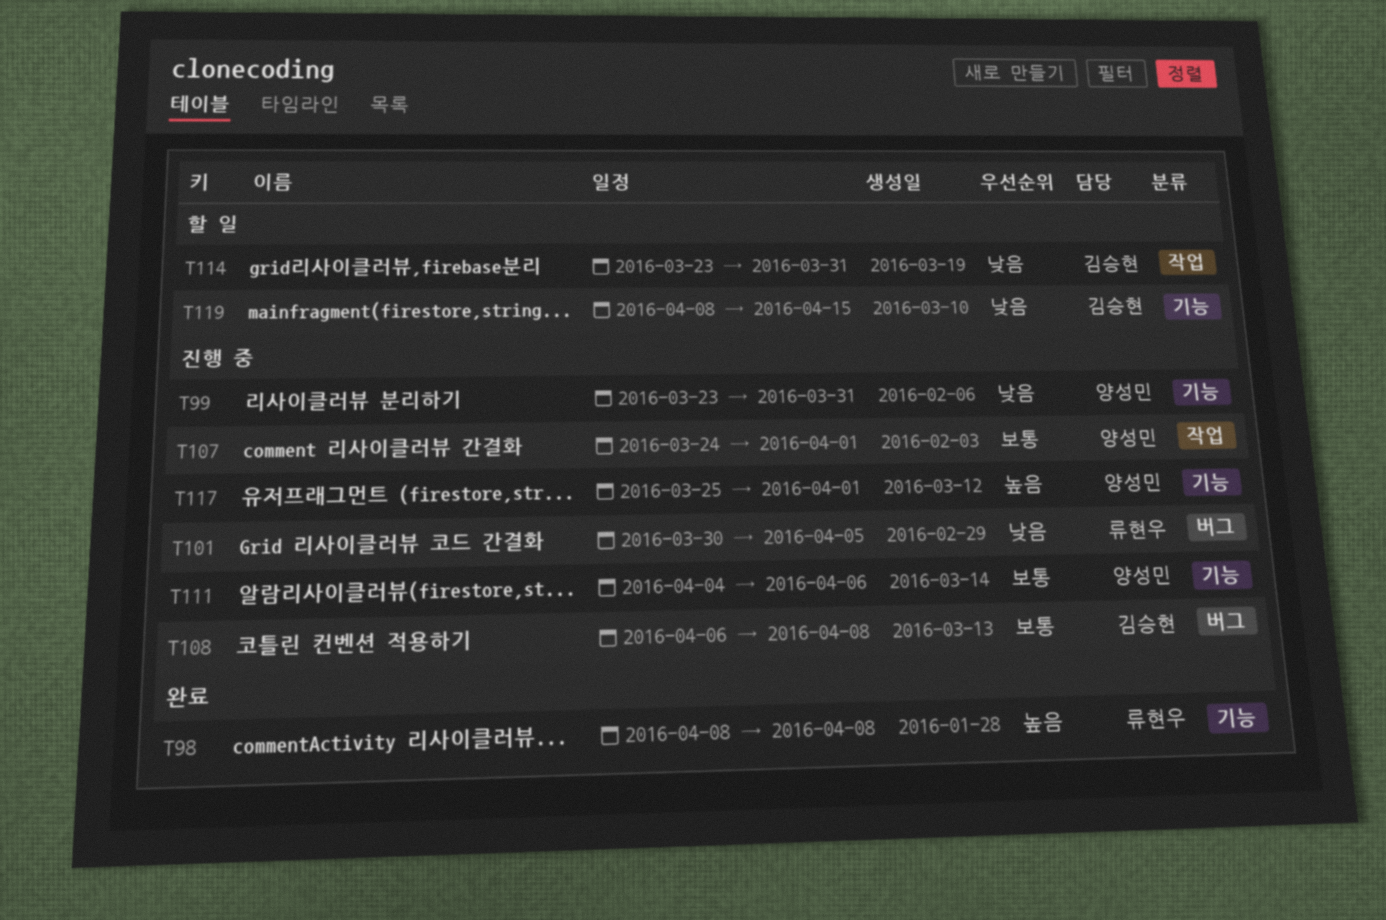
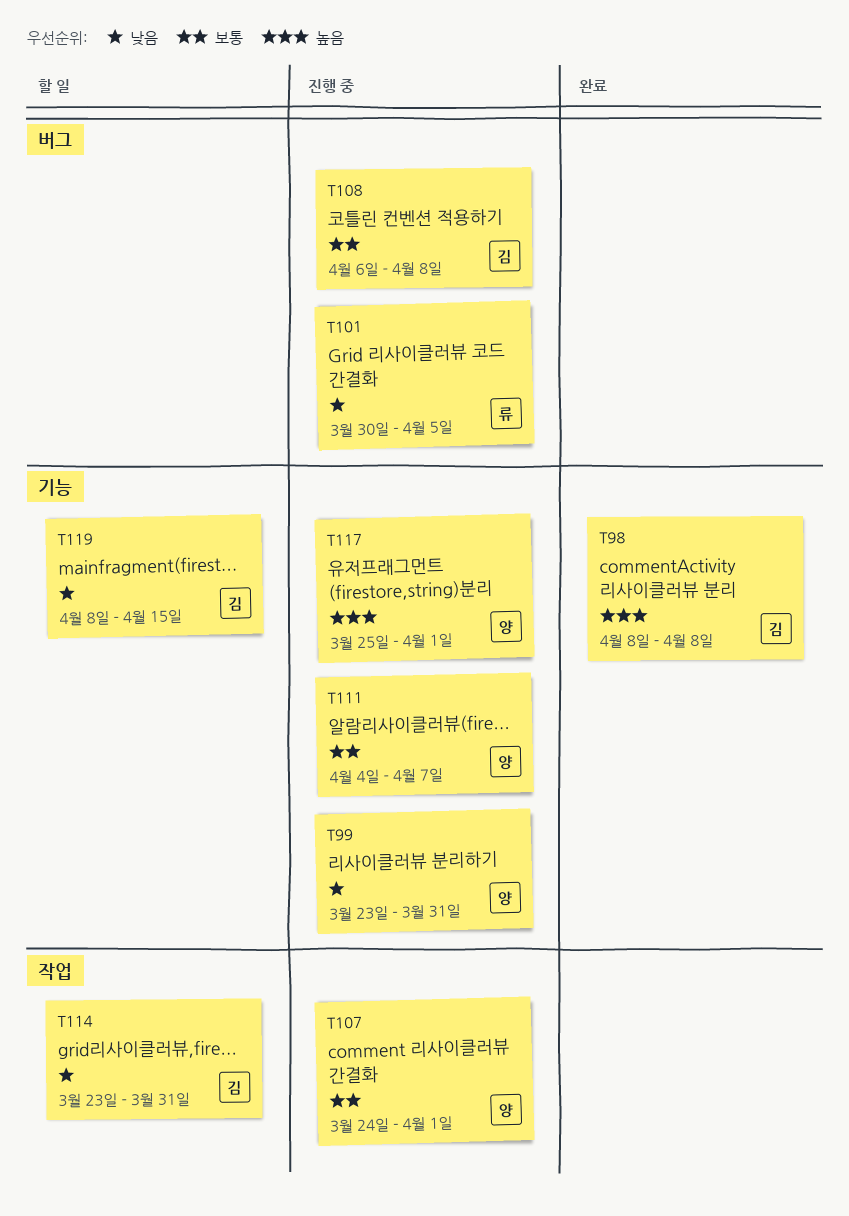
T98, owner: 류현우 -> 김승현
T111, due: Apr 6 -> Apr 7

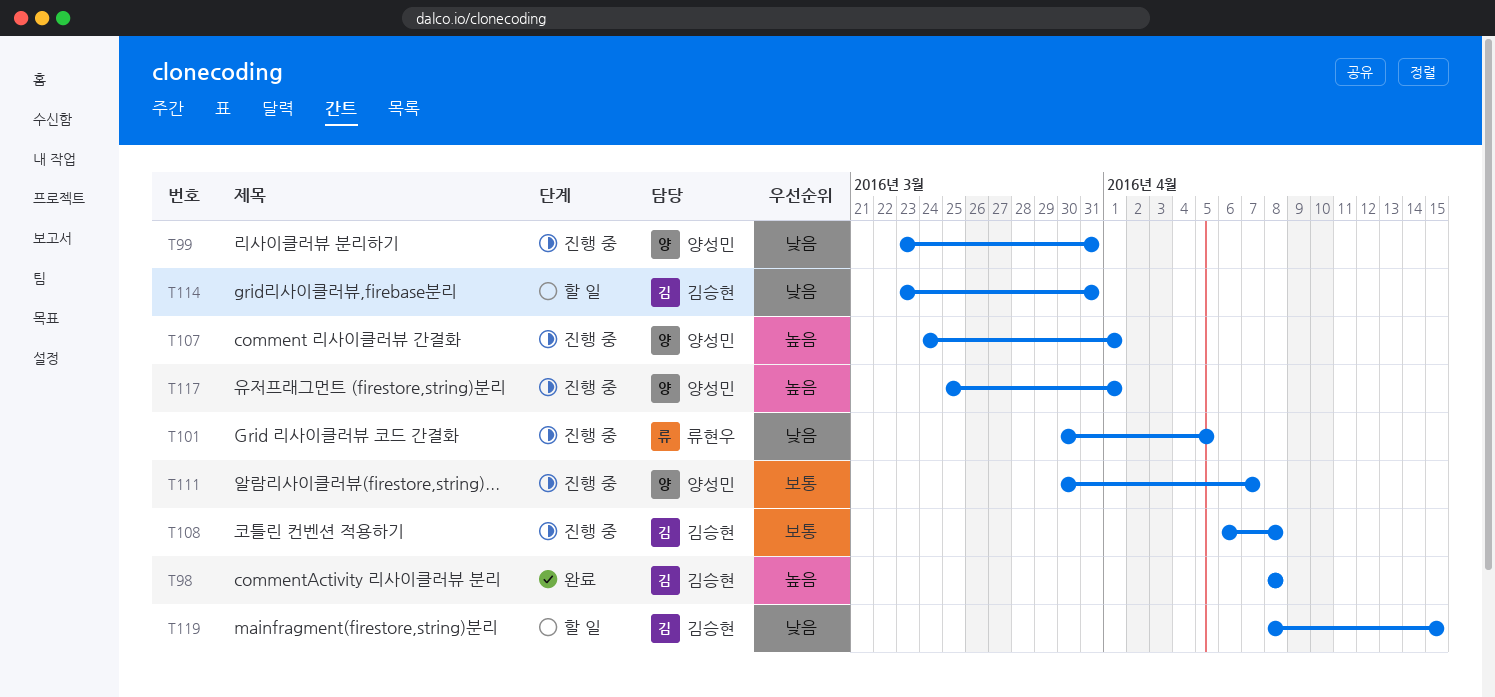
T107, priority: 보통 -> 높음
T111, start: Apr 4 -> Mar 30

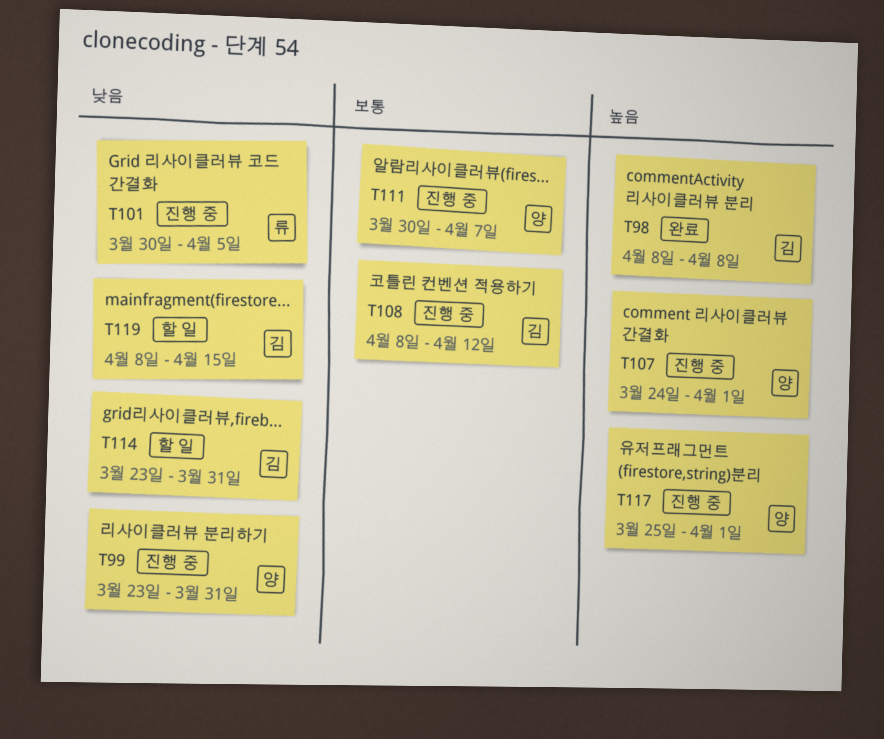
T108, start: Apr 6 -> Apr 8
T108, due: Apr 8 -> Apr 12

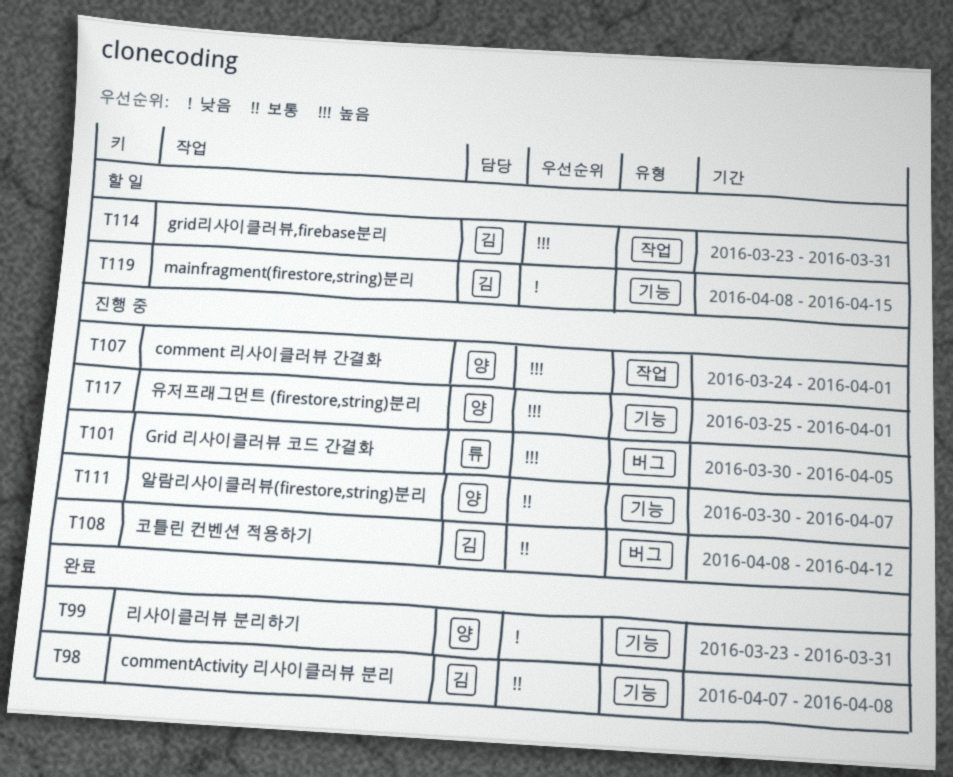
T98, priority: 높음 -> 보통
T98, start: Apr 8 -> Apr 7
T99, status: 진행 중 -> 완료
T101, priority: 낮음 -> 높음
T114, priority: 낮음 -> 높음

